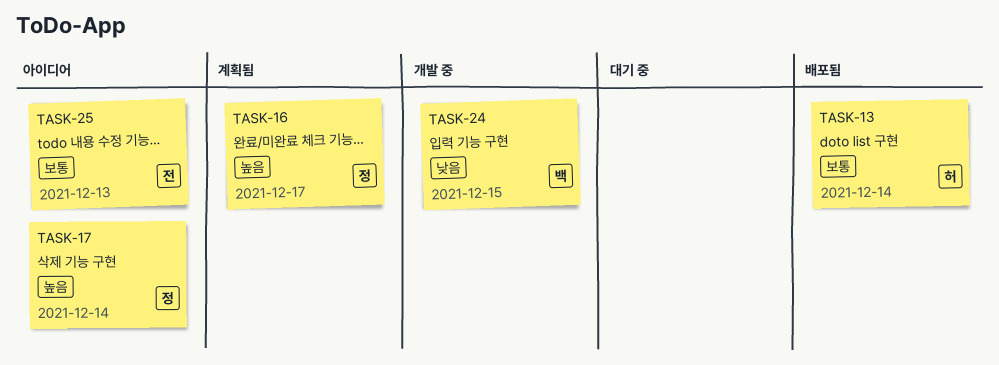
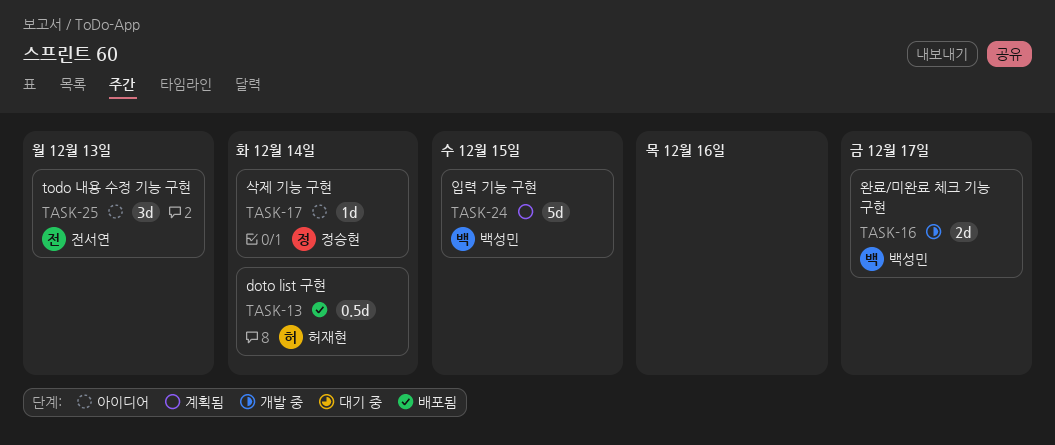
TASK-16, status: 계획됨 -> 개발 중
TASK-16, owner: 정승현 -> 백성민
TASK-24, status: 개발 중 -> 계획됨

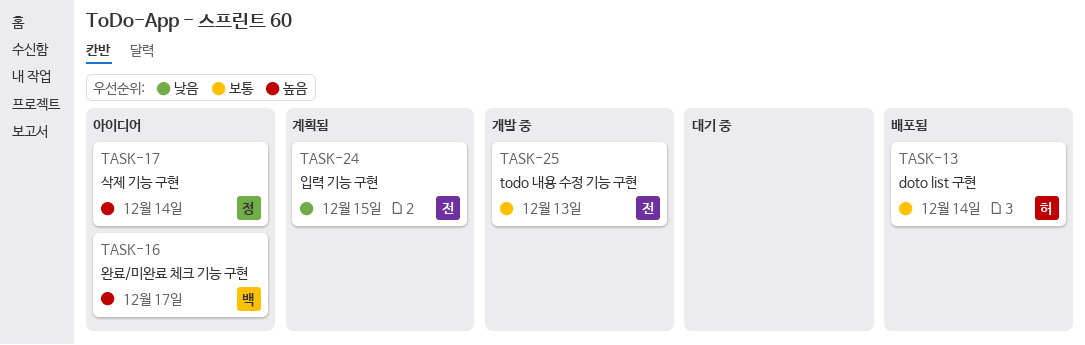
TASK-16, status: 개발 중 -> 아이디어
TASK-24, owner: 백성민 -> 전서연
TASK-25, status: 아이디어 -> 개발 중

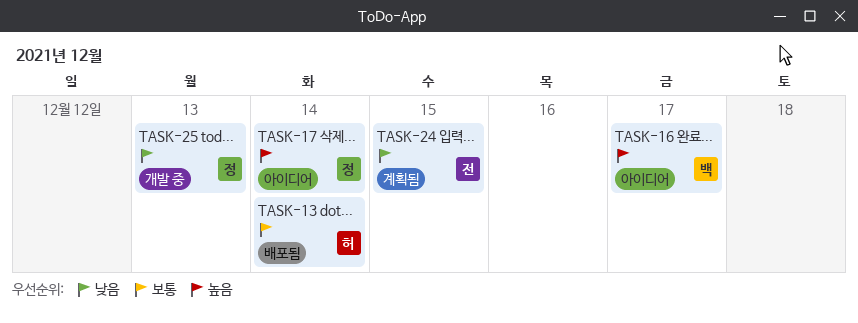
TASK-25, owner: 전 -> 정
TASK-25, priority: 보통 -> 낮음

